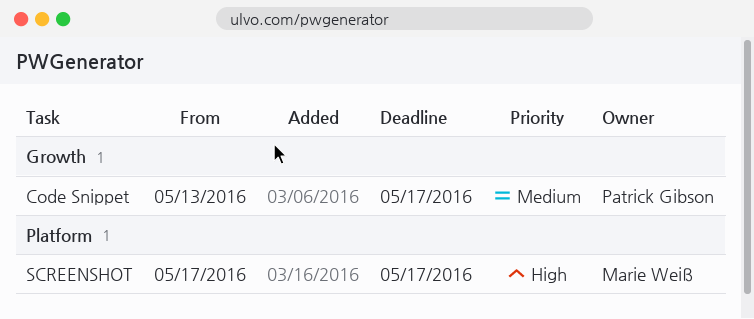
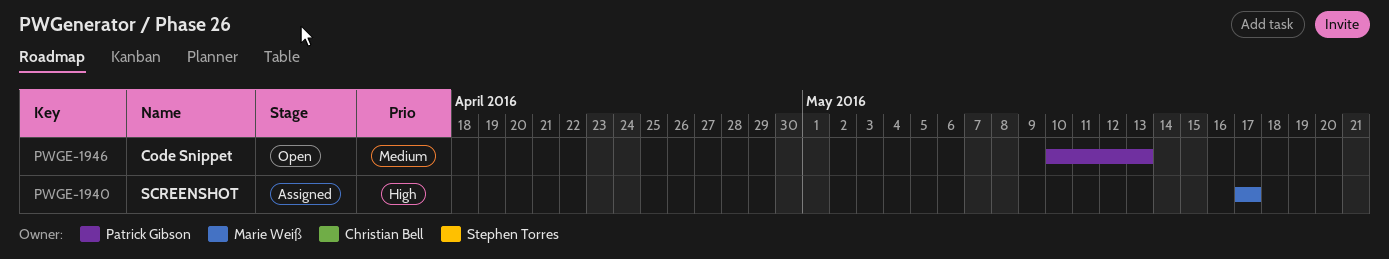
Code Snippet, start: May 13 -> May 10
Code Snippet, due: May 17 -> May 13

